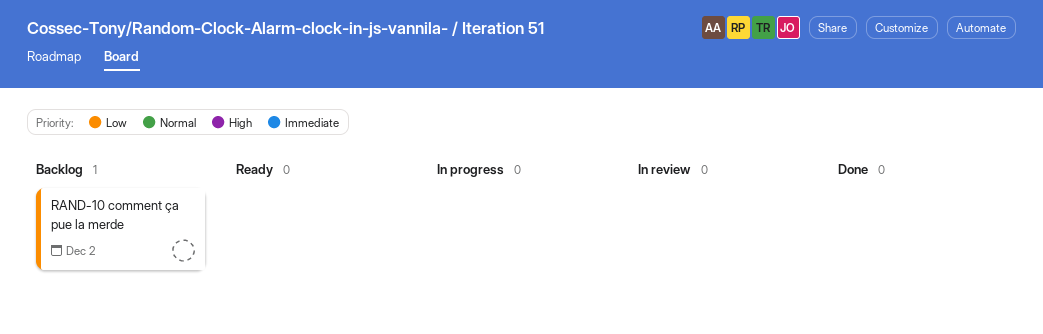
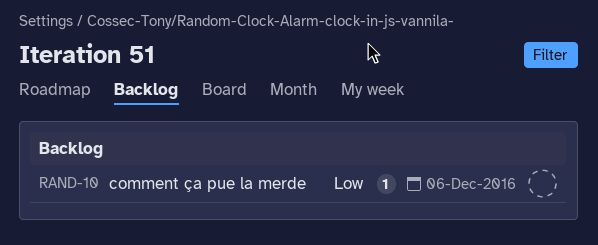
RAND-10, due: Dec 2 -> Dec 6

